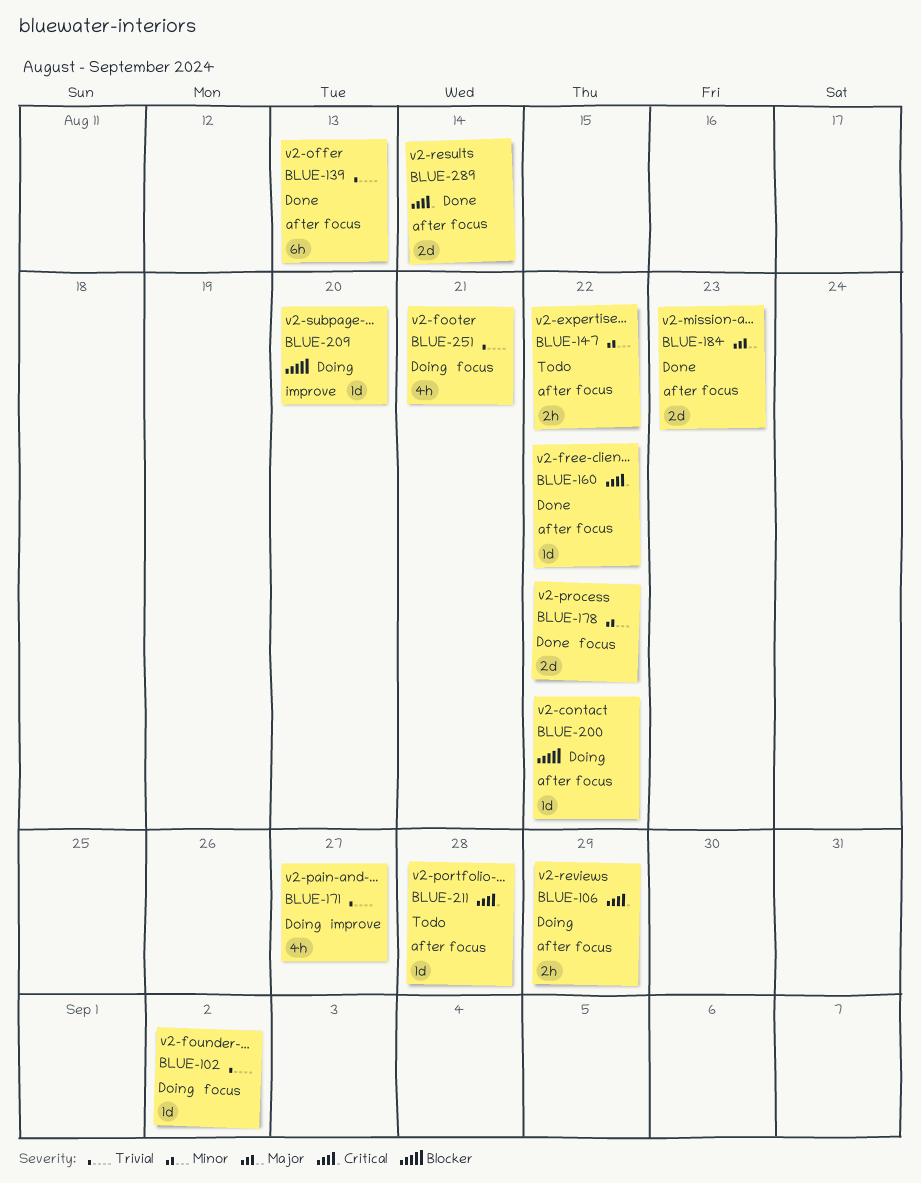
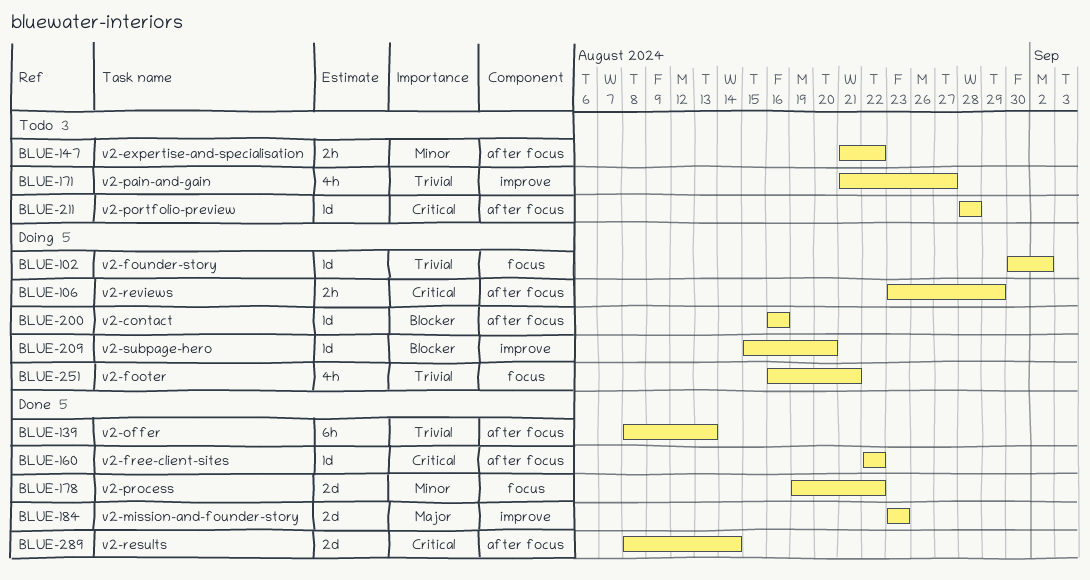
BLUE-171, status: Doing -> Todo
BLUE-184, label: after focus -> improve
BLUE-200, due: Aug 22 -> Aug 16

